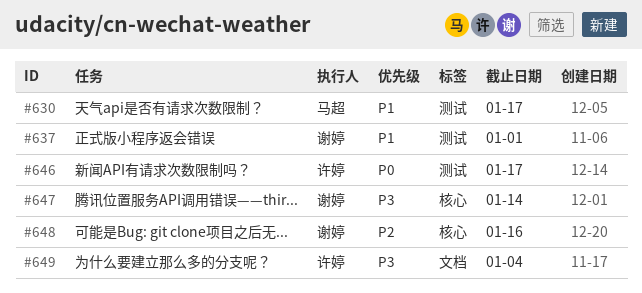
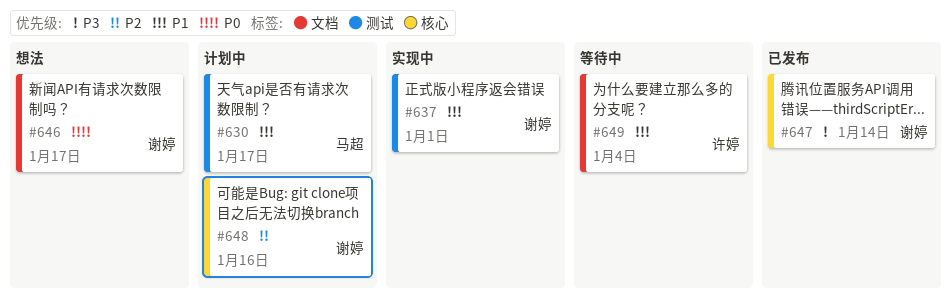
#646, owner: 许婷 -> 谢婷
#646, label: 测试 -> 文档
#649, priority: P3 -> P1

